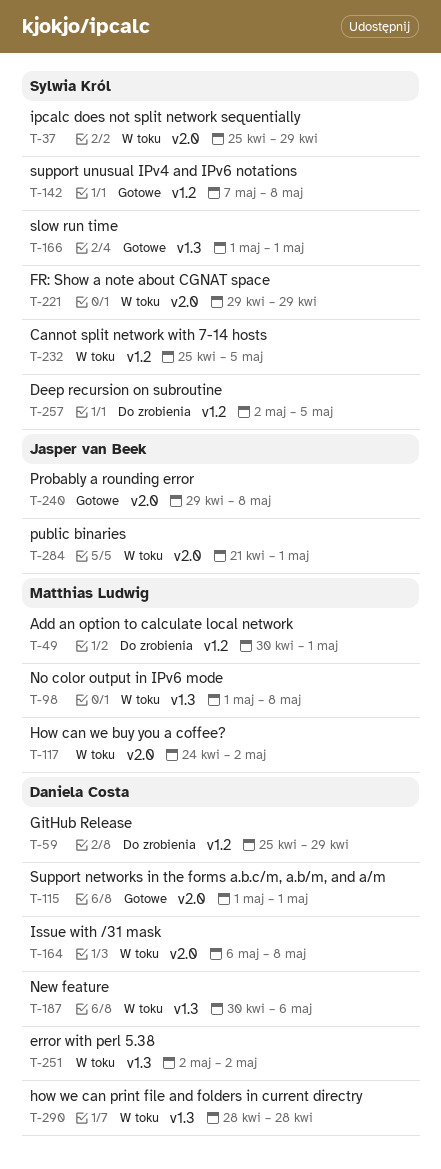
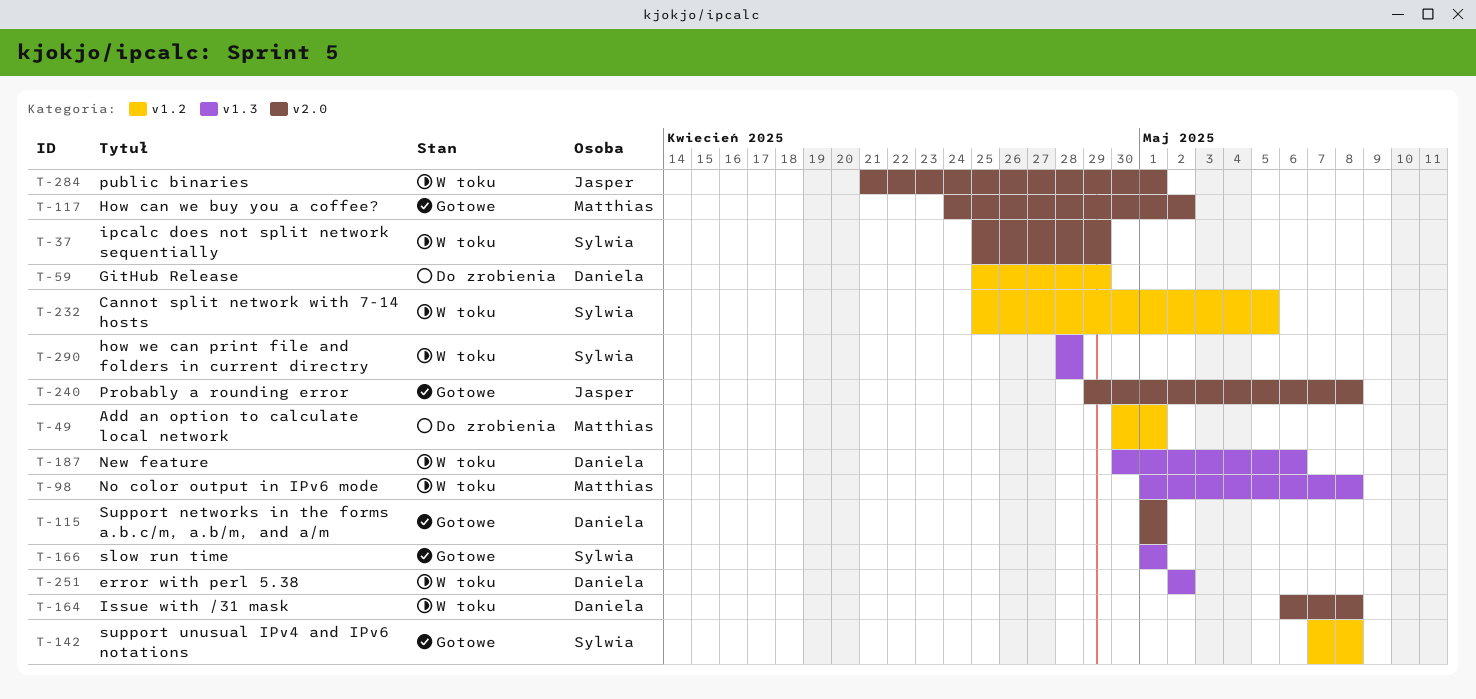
T-117, status: W toku -> Gotowe
T-221: present -> none
T-257: present -> none
T-290, owner: Daniela Costa -> Sylwia Król

